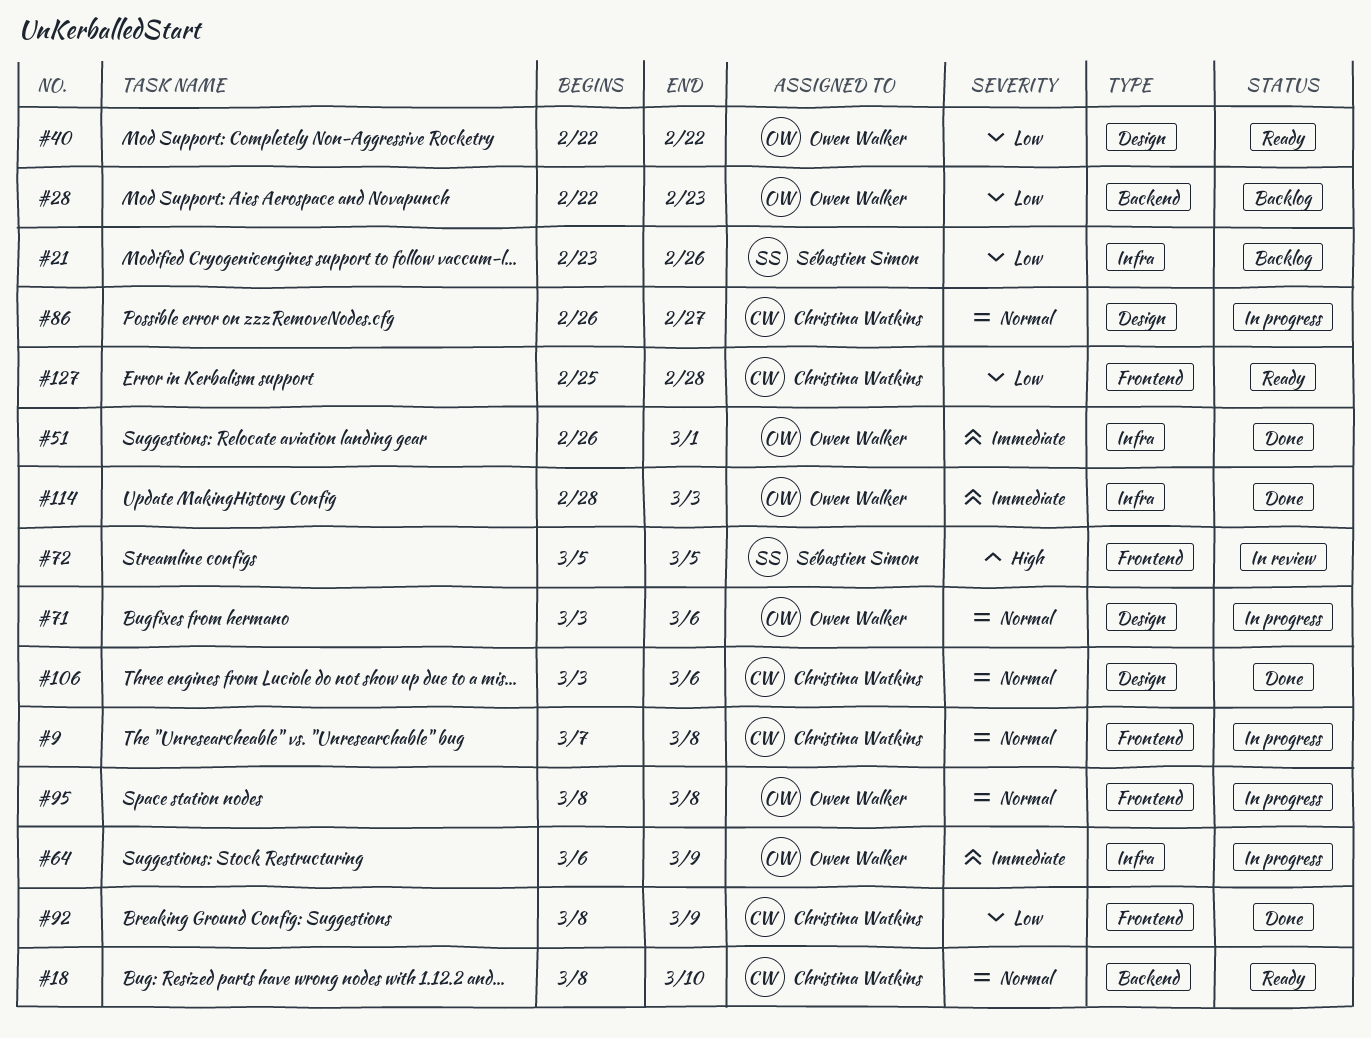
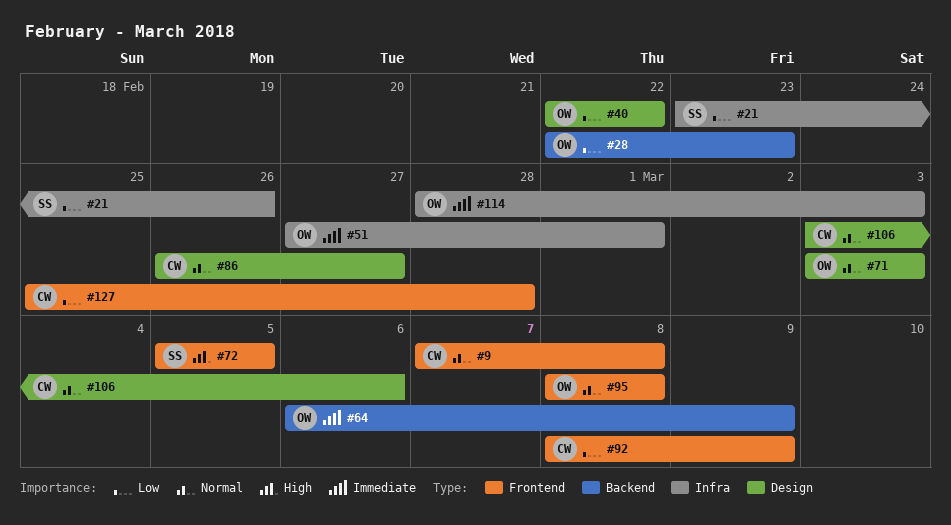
#18: present -> none
#51, start: Feb 26 -> Feb 27
#64, label: Infra -> Backend
#71, due: Mar 6 -> Mar 3

